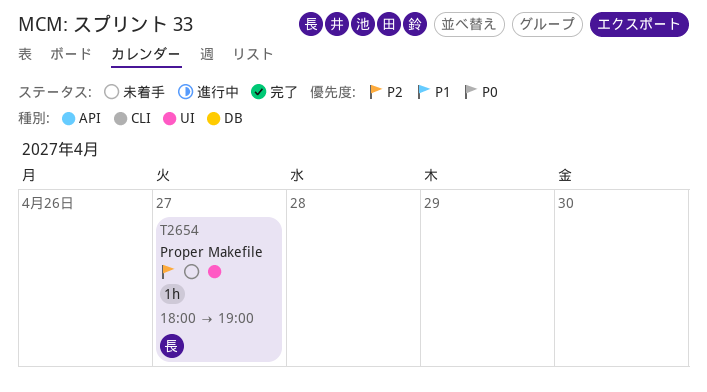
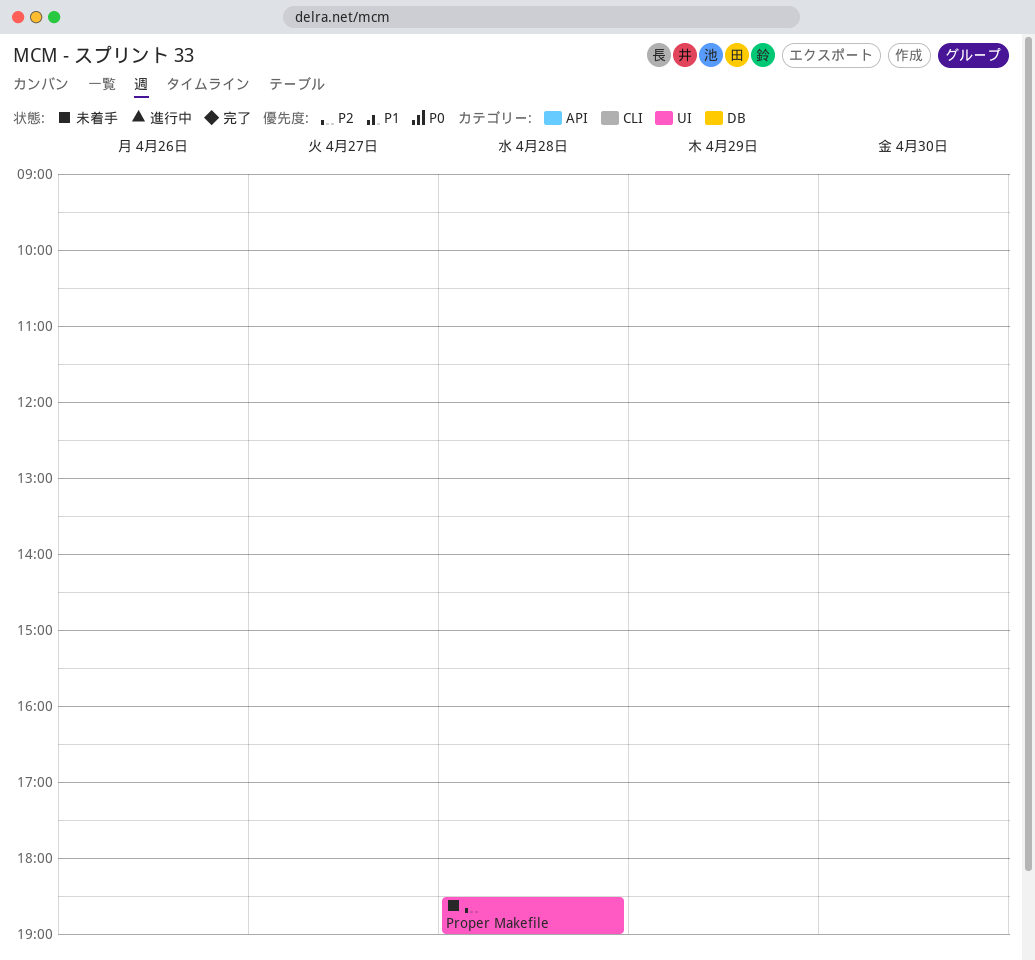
Proper Makefile, day: Apr 27 -> Apr 28
Proper Makefile, begins: 18:00 -> 18:30

